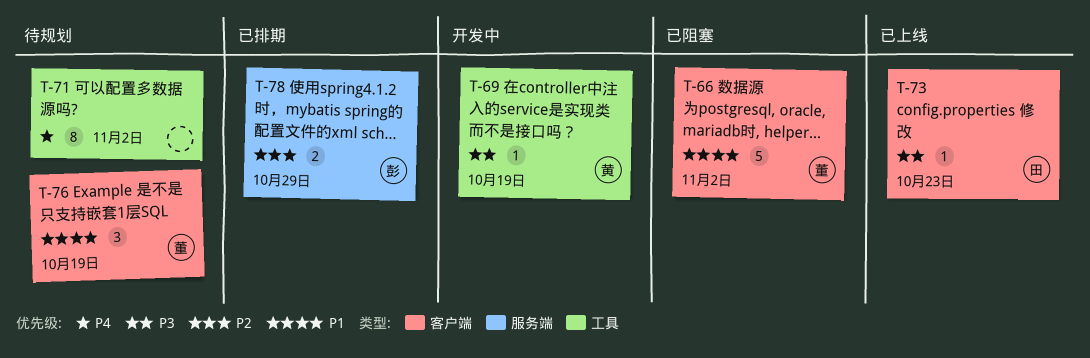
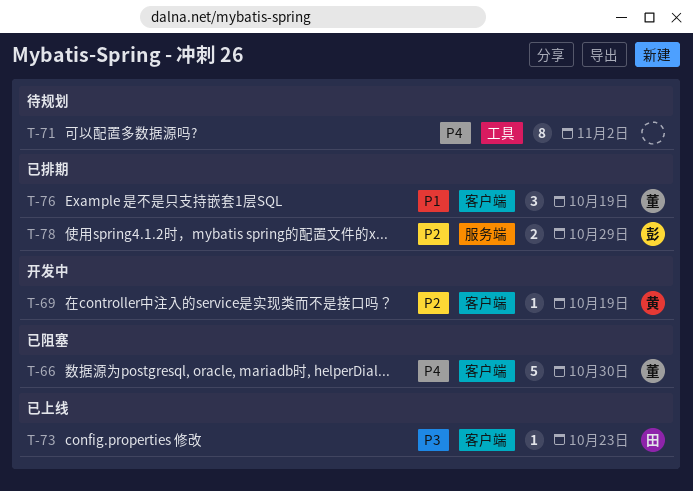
T-66, priority: P1 -> P4
T-66, due: Nov 2 -> Oct 30
T-69, priority: P3 -> P2
T-69, label: 工具 -> 客户端
T-76, status: 待规划 -> 已排期

